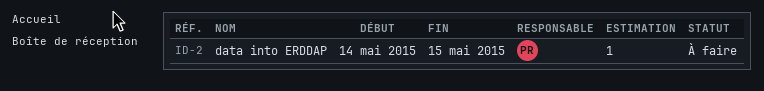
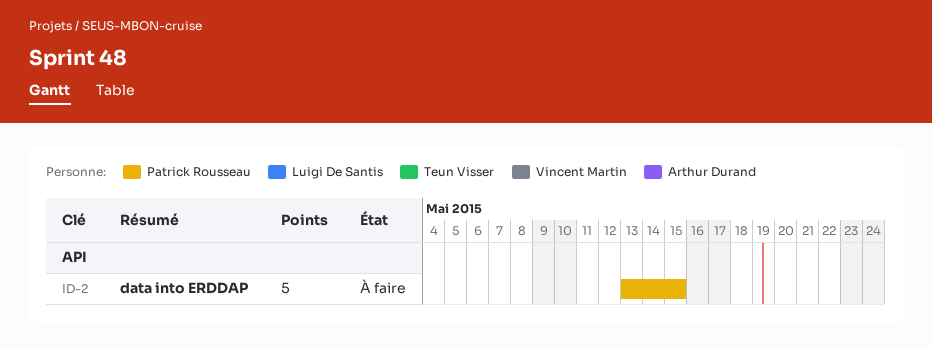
ID-2, estimate: 1 -> 5
ID-2, start: May 14 -> May 13

